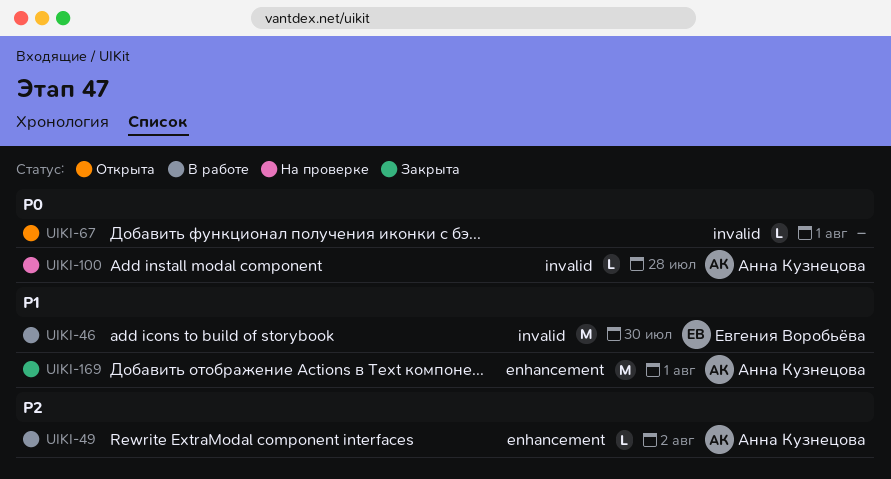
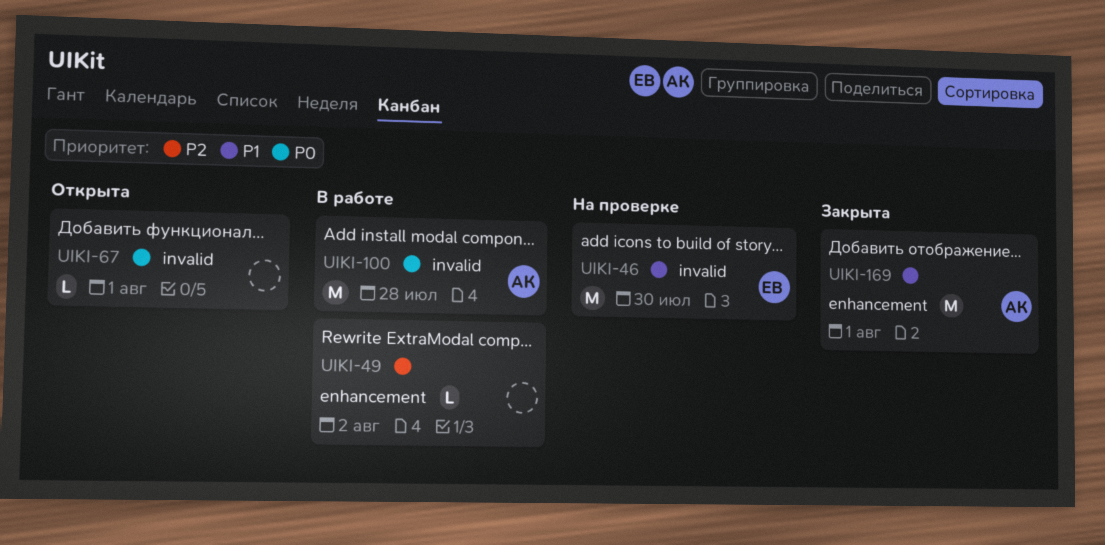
UIKI-46, status: В работе -> На проверке
UIKI-49, owner: Анна Кузнецова -> none
UIKI-100, status: На проверке -> В работе
UIKI-100, estimate: L -> M

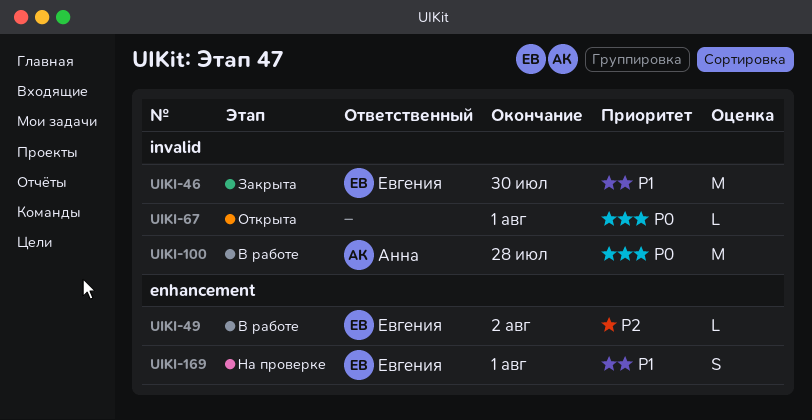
UIKI-46, status: На проверке -> Закрыта
UIKI-49, owner: none -> Евгения
UIKI-169, status: Закрыта -> На проверке
UIKI-169, owner: Анна -> Евгения
UIKI-169, estimate: M -> S

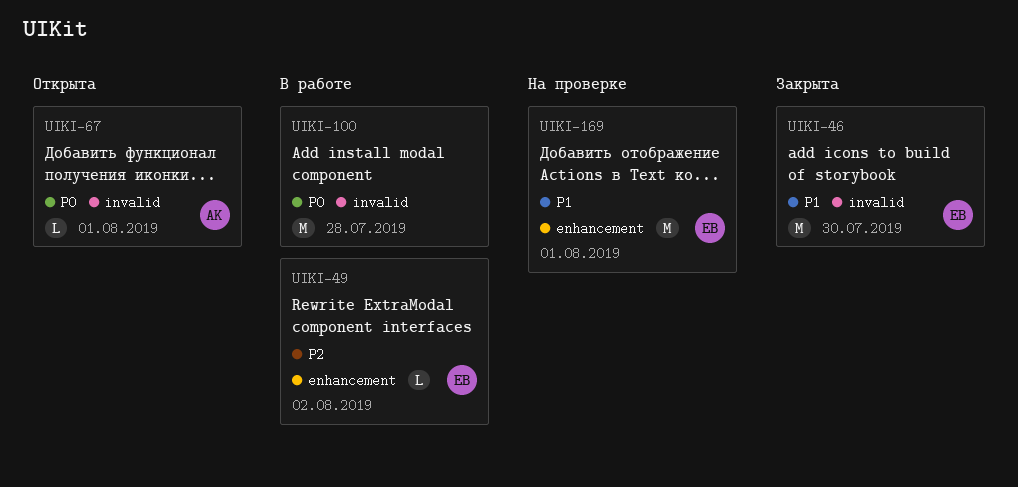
UIKI-67, owner: none -> Анна
UIKI-100, owner: Анна -> none
UIKI-169, estimate: S -> M

